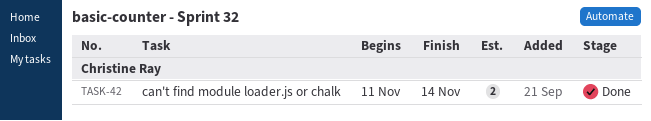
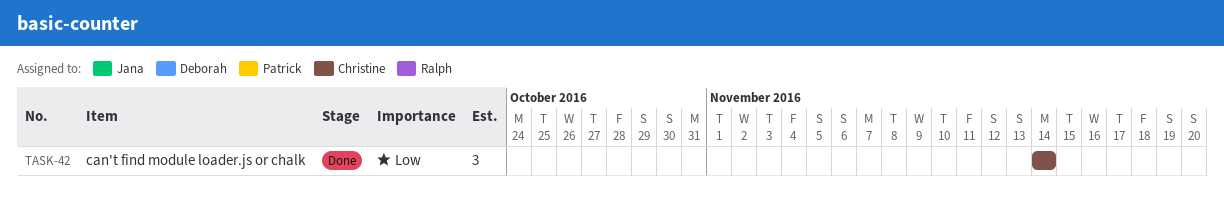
TASK-42, estimate: 2 -> 3
TASK-42, start: Nov 11 -> Nov 14

